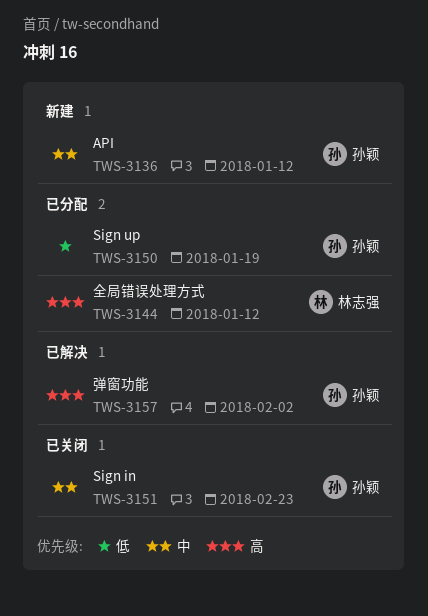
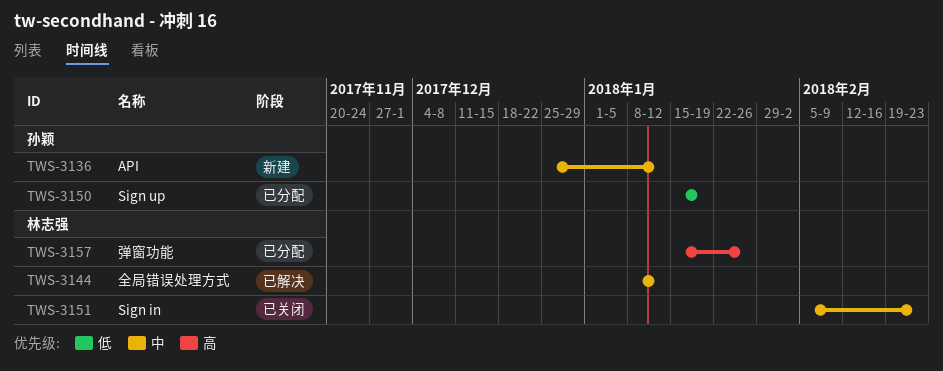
TWS-3144, status: 已分配 -> 已解决
TWS-3144, priority: 高 -> 中
TWS-3151, owner: 孙颖 -> 林志强
TWS-3157, status: 已解决 -> 已分配
TWS-3157, owner: 孙颖 -> 林志强
TWS-3157, due: Feb 2 -> Jan 26

